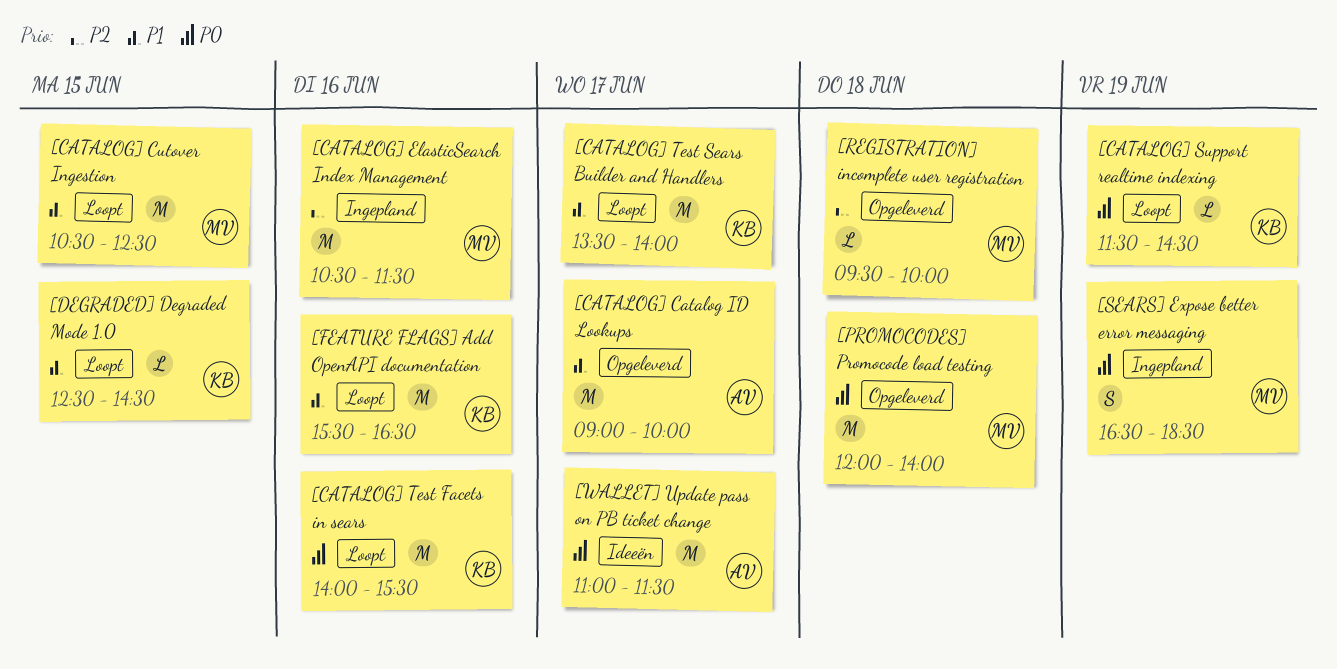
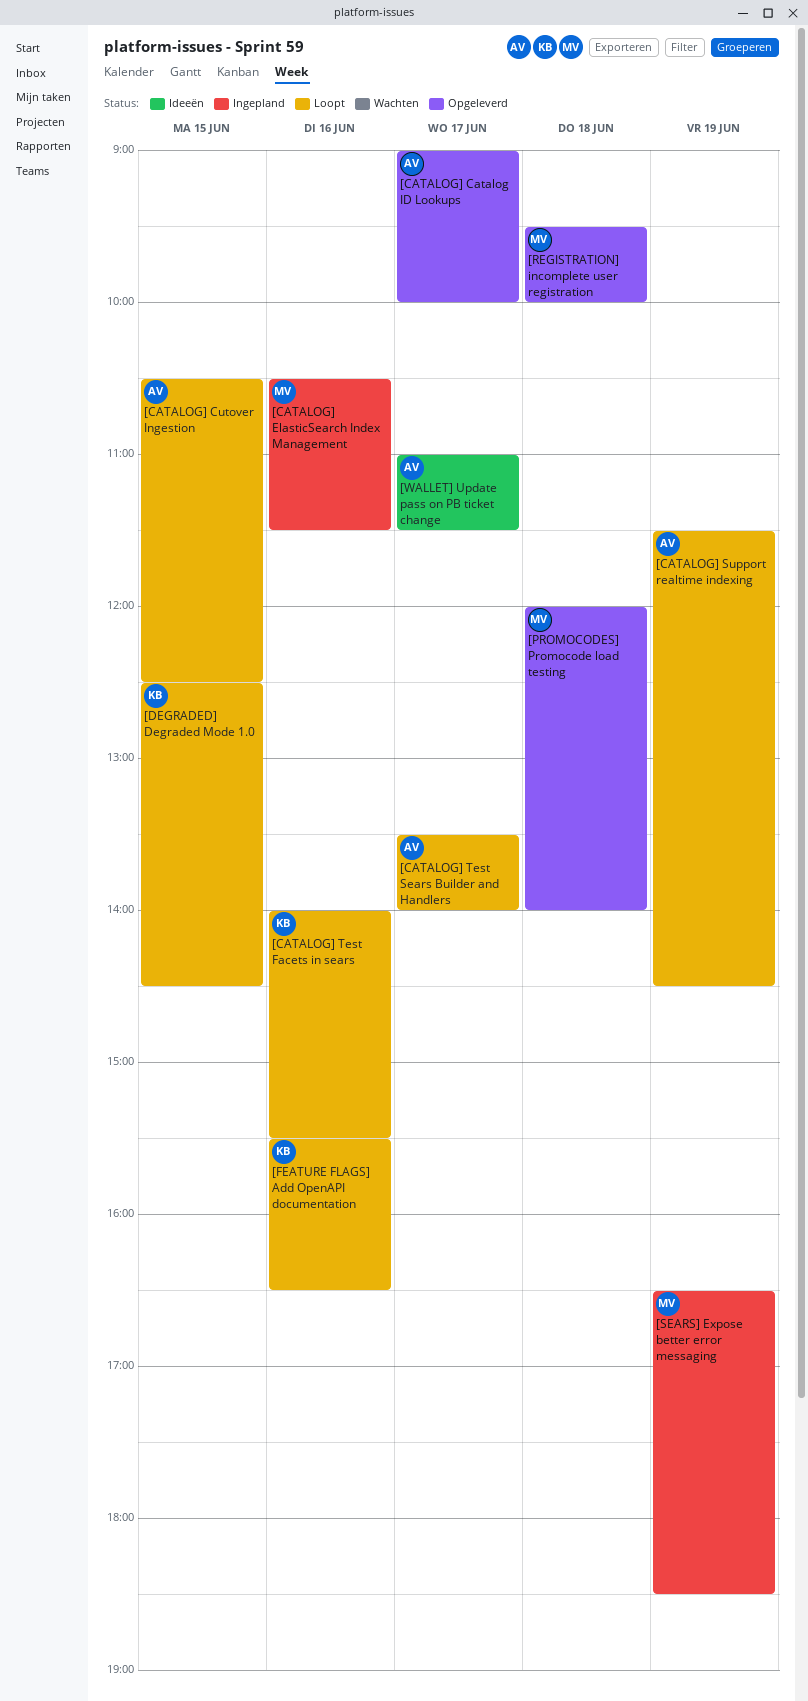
[CATALOG] Cutover Ingestion, owner: MV -> AV
[CATALOG] Support realtime indexing, owner: KB -> AV
[CATALOG] Test Sears Builder and Handlers, owner: KB -> AV

